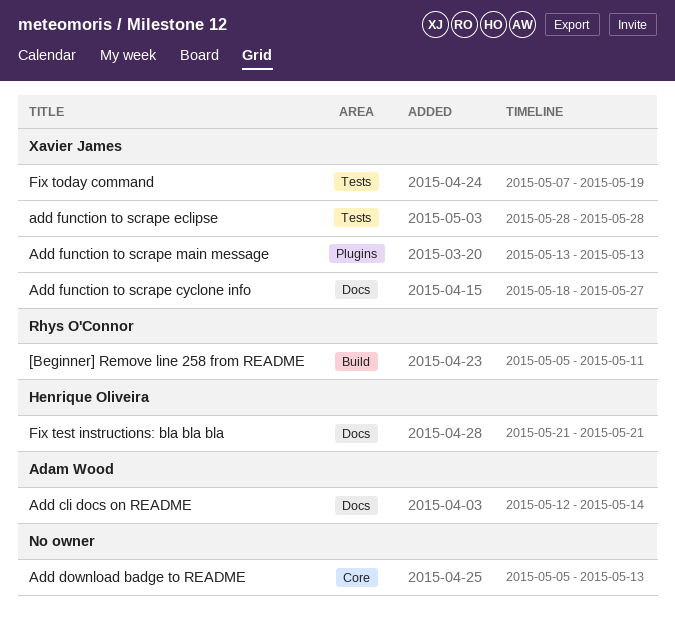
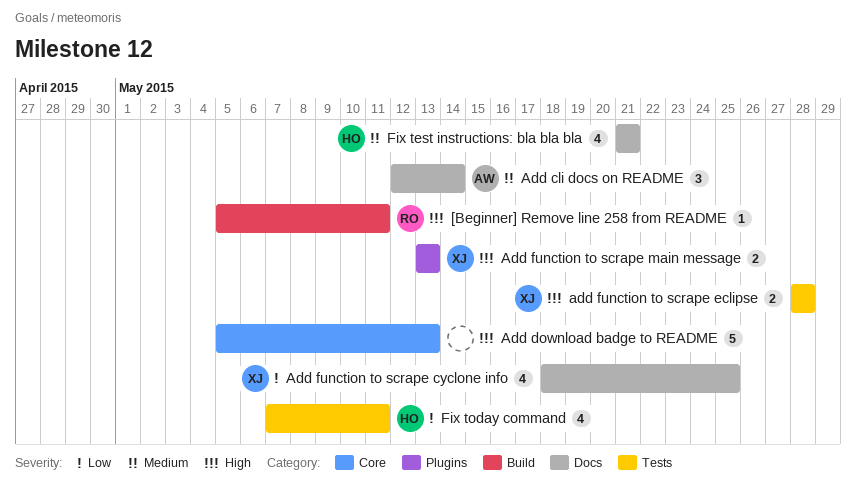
Add function to scrape cyclone info, due: May 27 -> May 25
Fix today command, owner: Xavier James -> Henrique Oliveira
Fix today command, due: May 19 -> May 11

